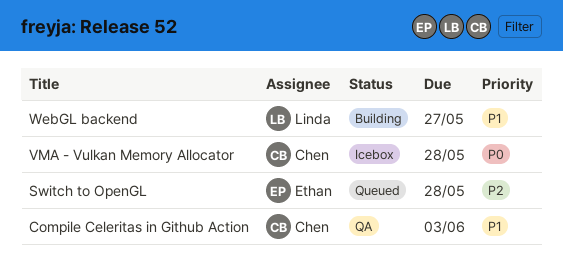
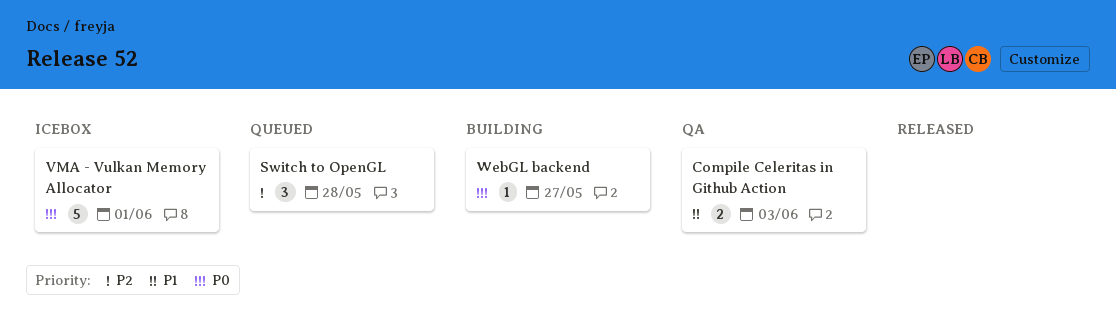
VMA - Vulkan Memory Allocator, due: May 28 -> Jun 1
WebGL backend, priority: P1 -> P0

